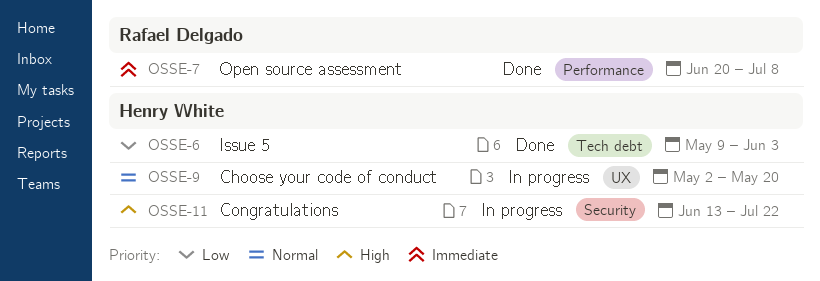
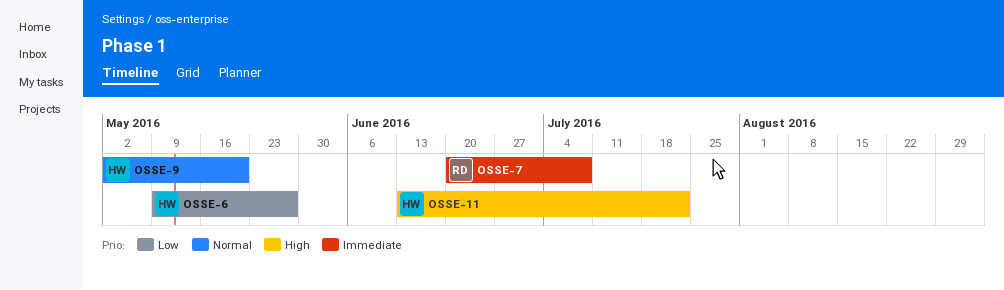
OSSE-6, due: Jun 3 -> May 27

